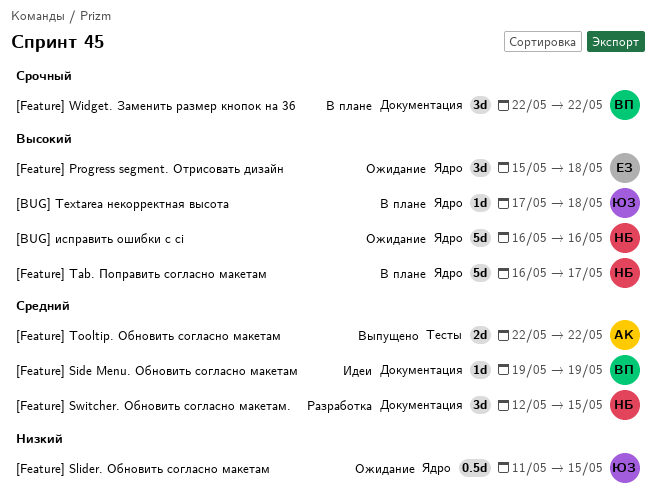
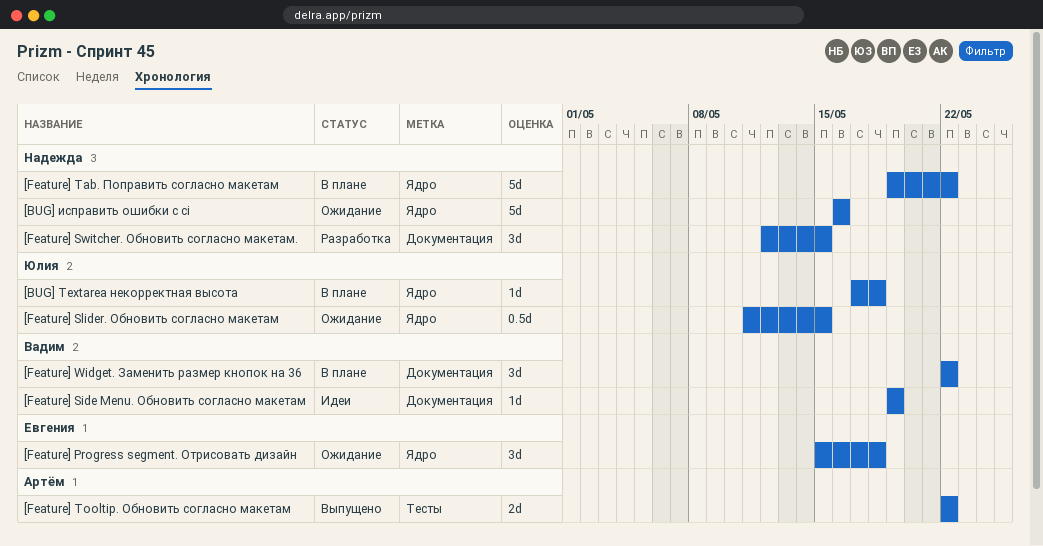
[Feature] Tab. Поправить согласно макетам, start: May 16 -> May 19
[Feature] Tab. Поправить согласно макетам, due: May 17 -> May 22

